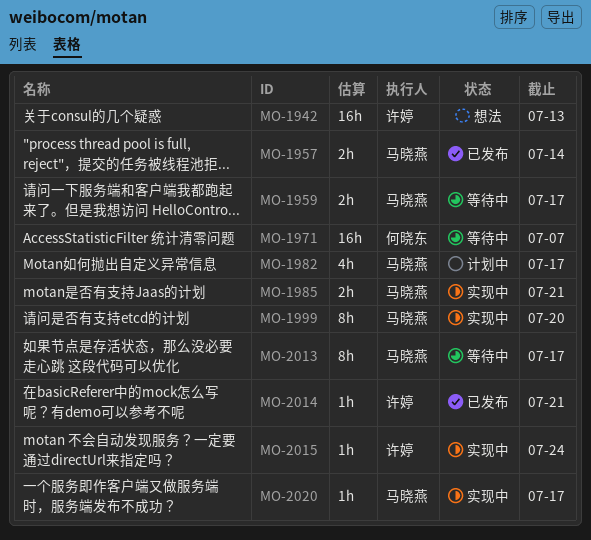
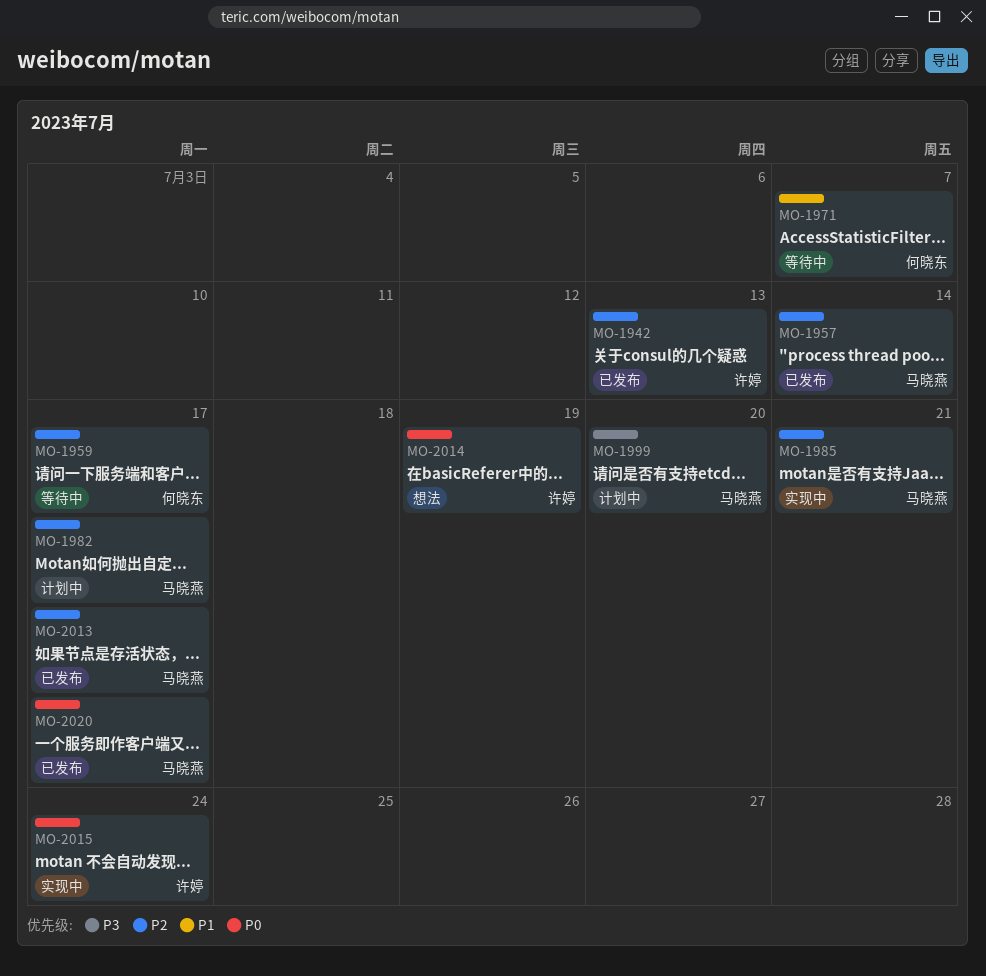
MO-1942, status: 想法 -> 已发布
MO-1959, owner: 马晓燕 -> 何晓东
MO-1999, status: 实现中 -> 计划中
MO-2013, status: 等待中 -> 已发布
MO-2014, status: 已发布 -> 想法
MO-2014, due: Jul 21 -> Jul 19
MO-2020, status: 实现中 -> 已发布

